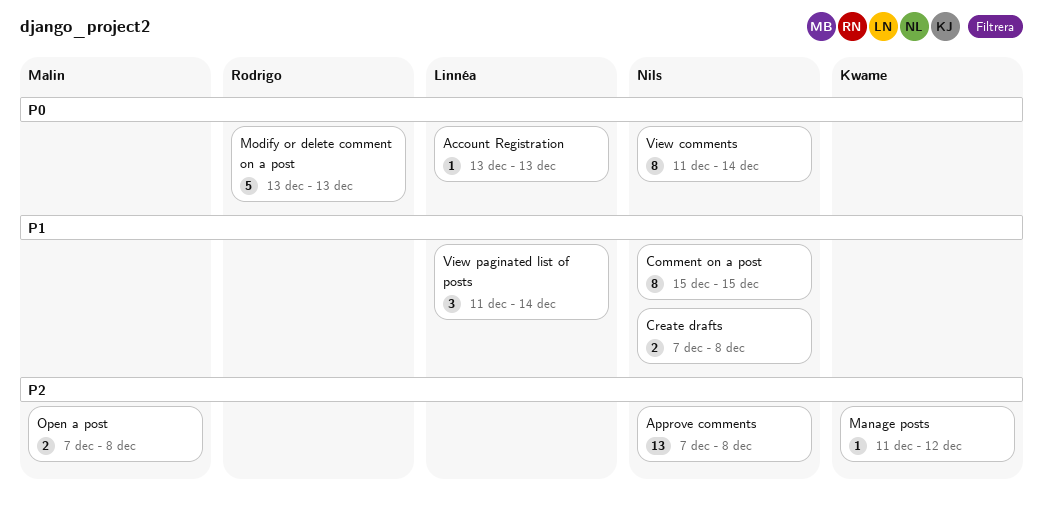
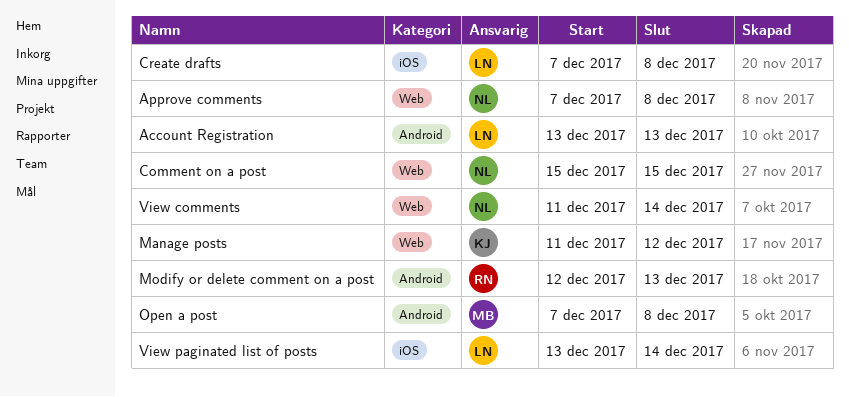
Create drafts, owner: Nils -> Linnéa
Modify or delete comment on a post, start: Dec 13 -> Dec 12
View paginated list of posts, start: Dec 11 -> Dec 13

